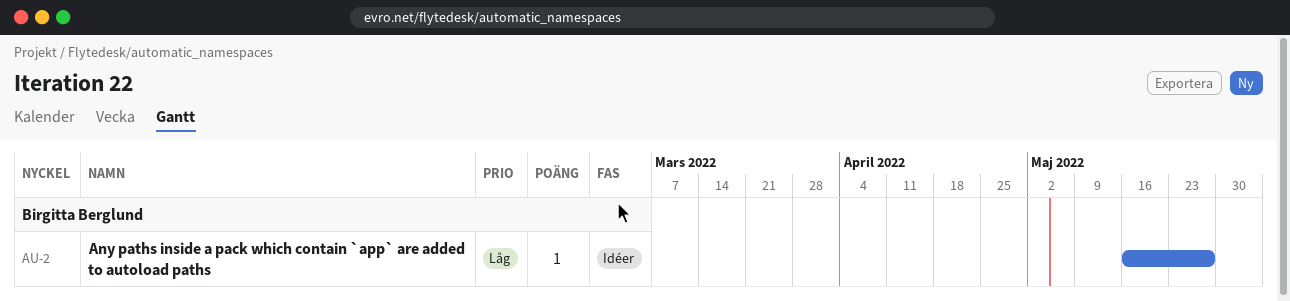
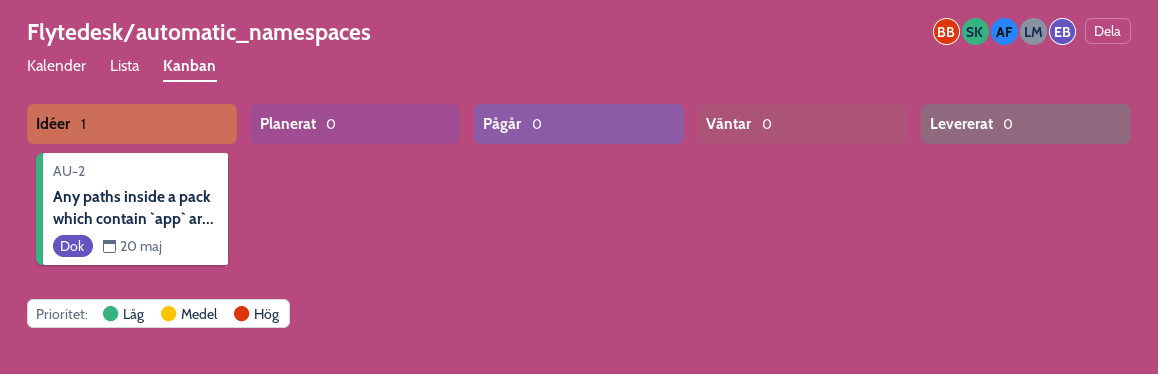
AU-2, due: May 27 -> May 20

